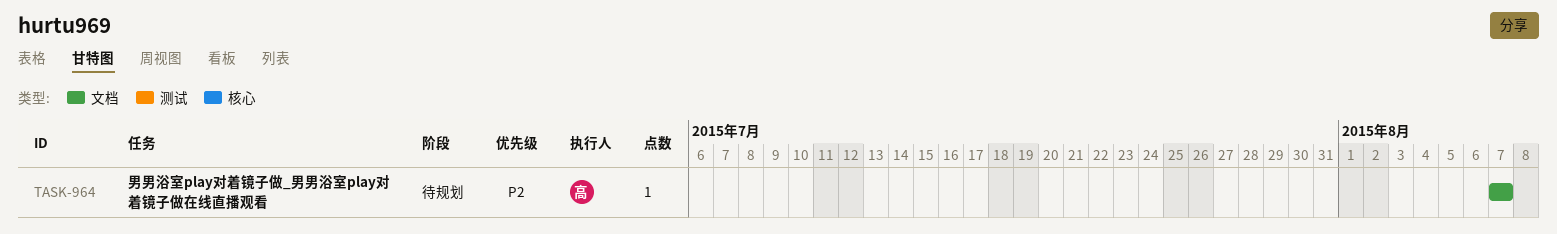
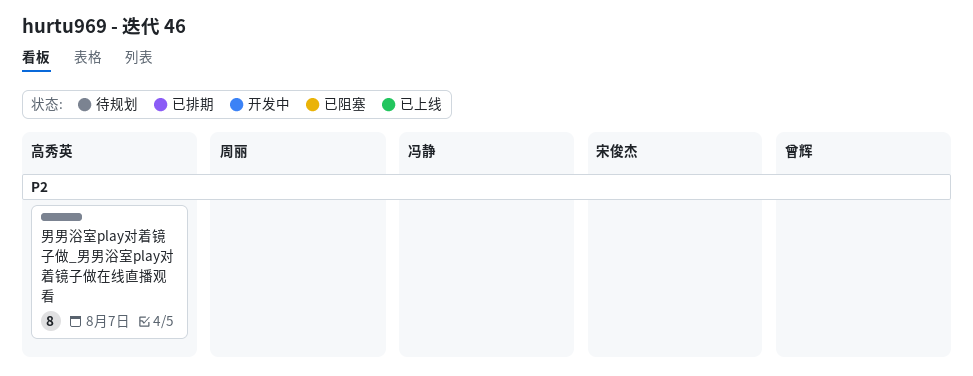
男男浴室play对着镜子做_男男浴室play对着镜子做在线直播观看, estimate: 1 -> 8

